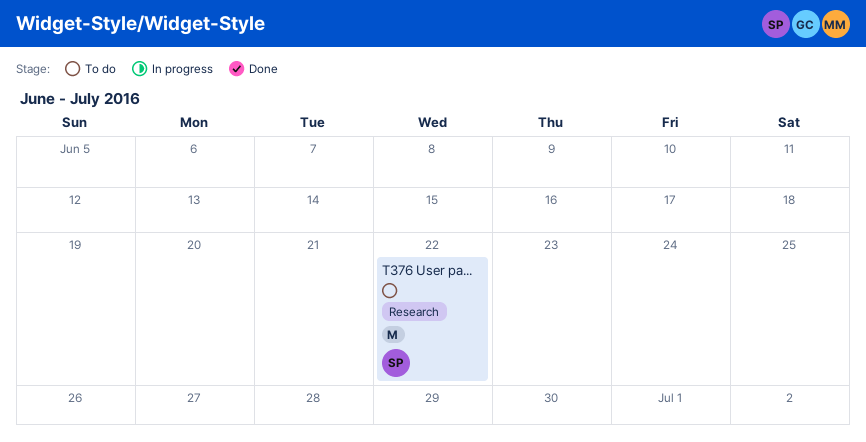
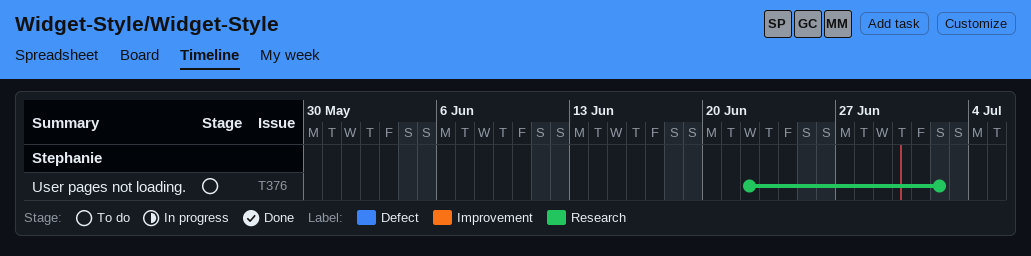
T376, due: Jun 22 -> Jul 2

